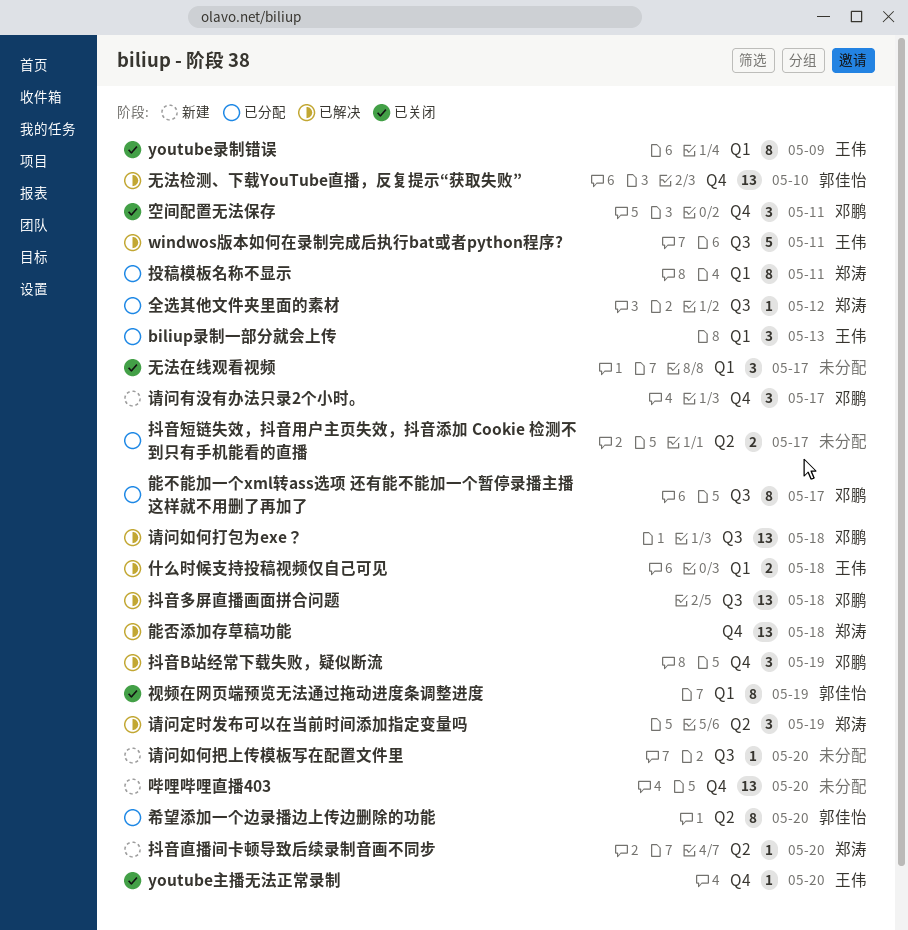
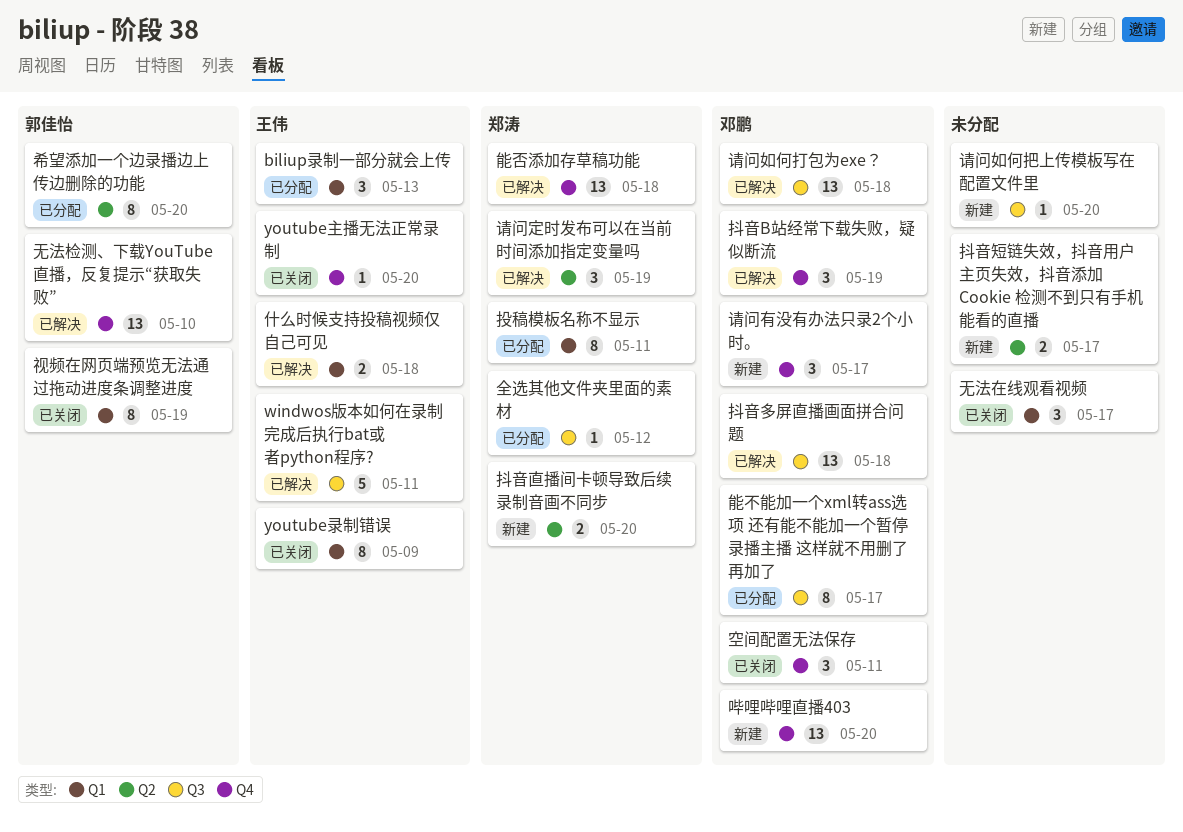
哔哩哔哩直播403, owner: none -> 邓鹏
抖音直播间卡顿导致后续录制音画不同步, estimate: 1 -> 2
抖音短链失效，抖音用户主页失效，抖音添加 Cookie 检测不到只有手机能看的直播, status: 已分配 -> 新建

